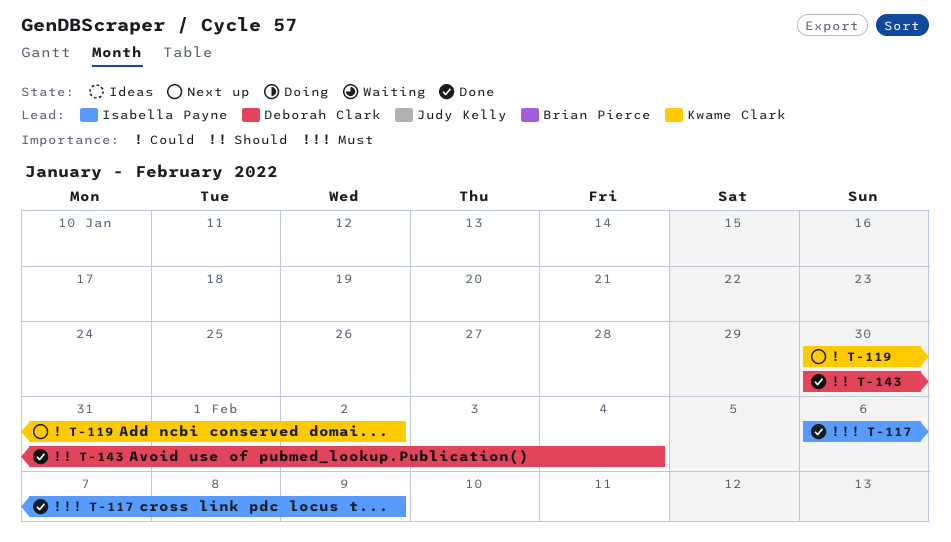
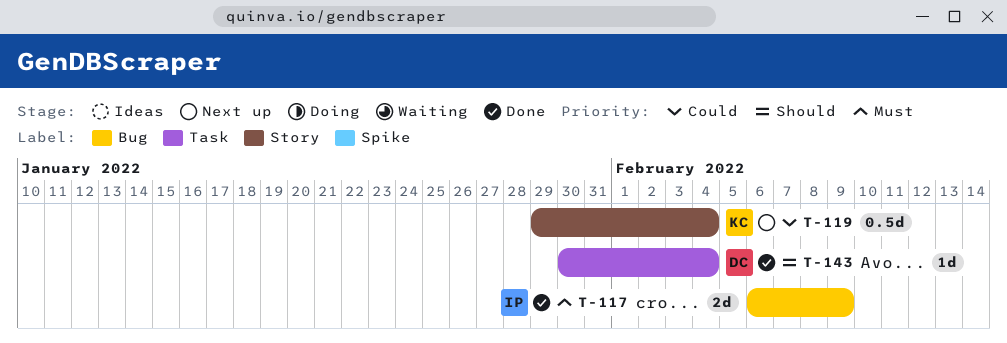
T-119, start: Jan 30 -> Jan 29
T-119, due: Feb 2 -> Feb 4

